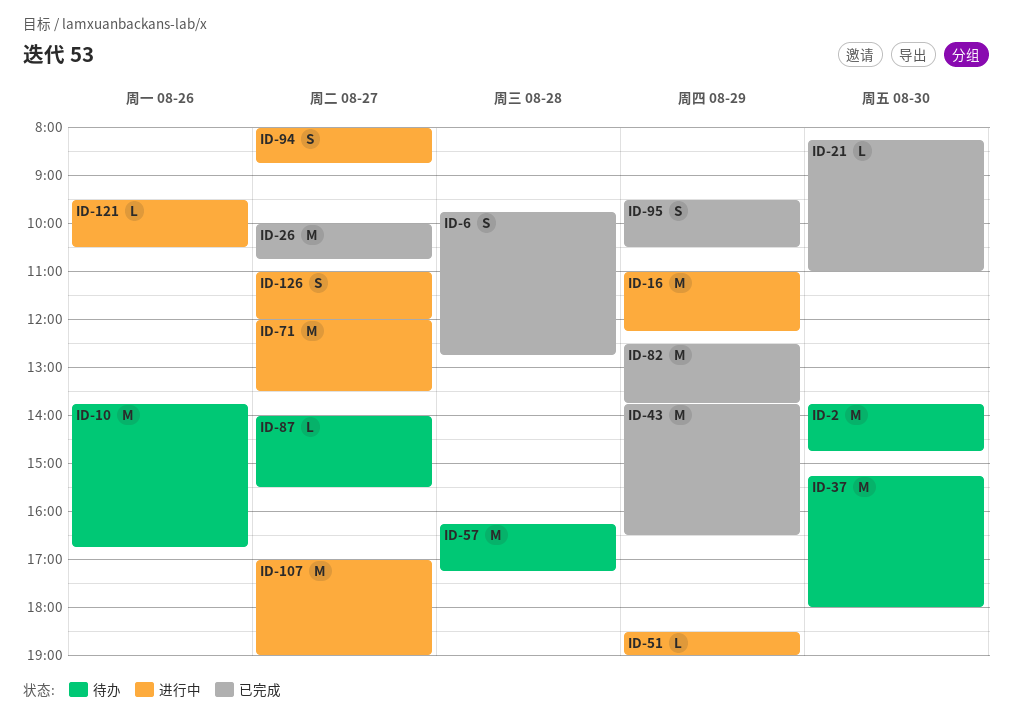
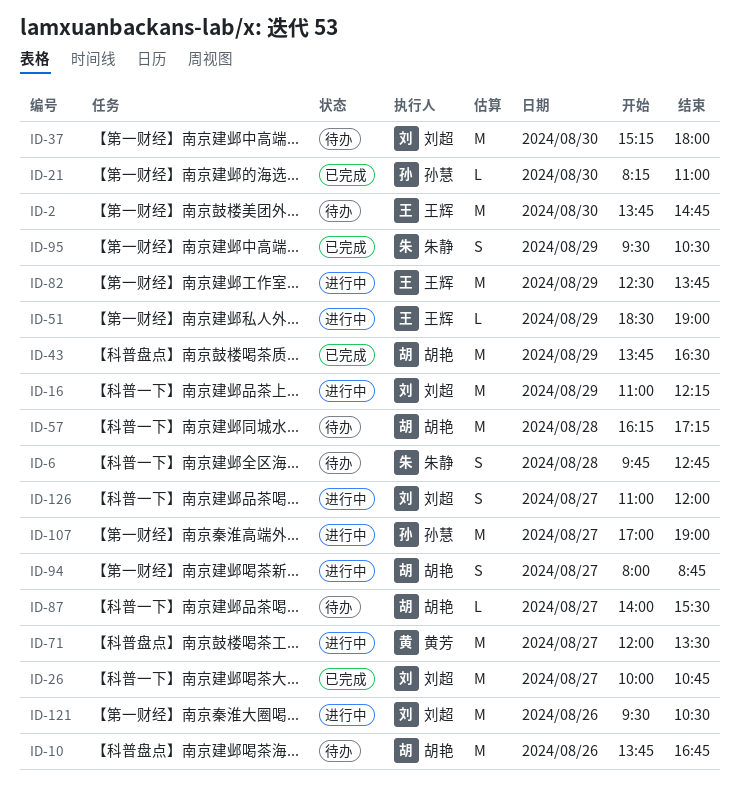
ID-6, status: 已完成 -> 待办
ID-82, status: 已完成 -> 进行中
ID-121, estimate: L -> M

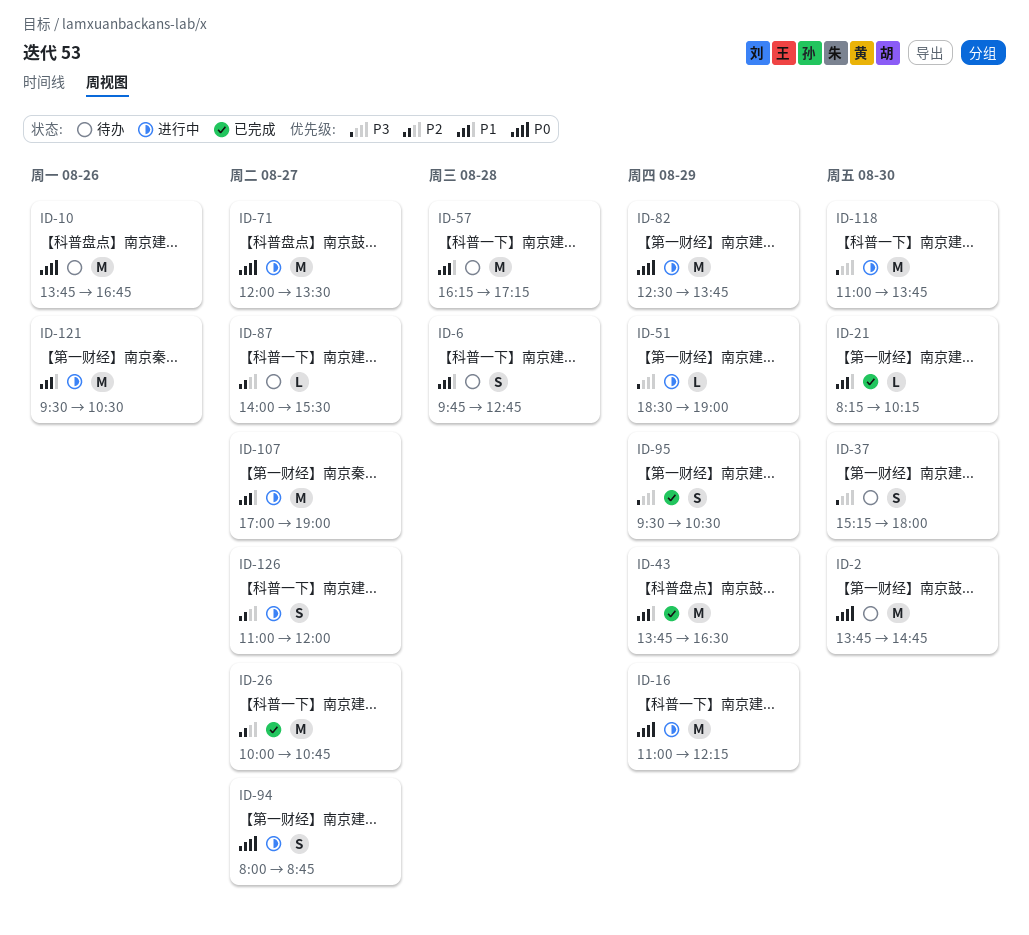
ID-21, ends: 11:00 -> 10:15
ID-37, estimate: M -> S
ID-118: none -> present

